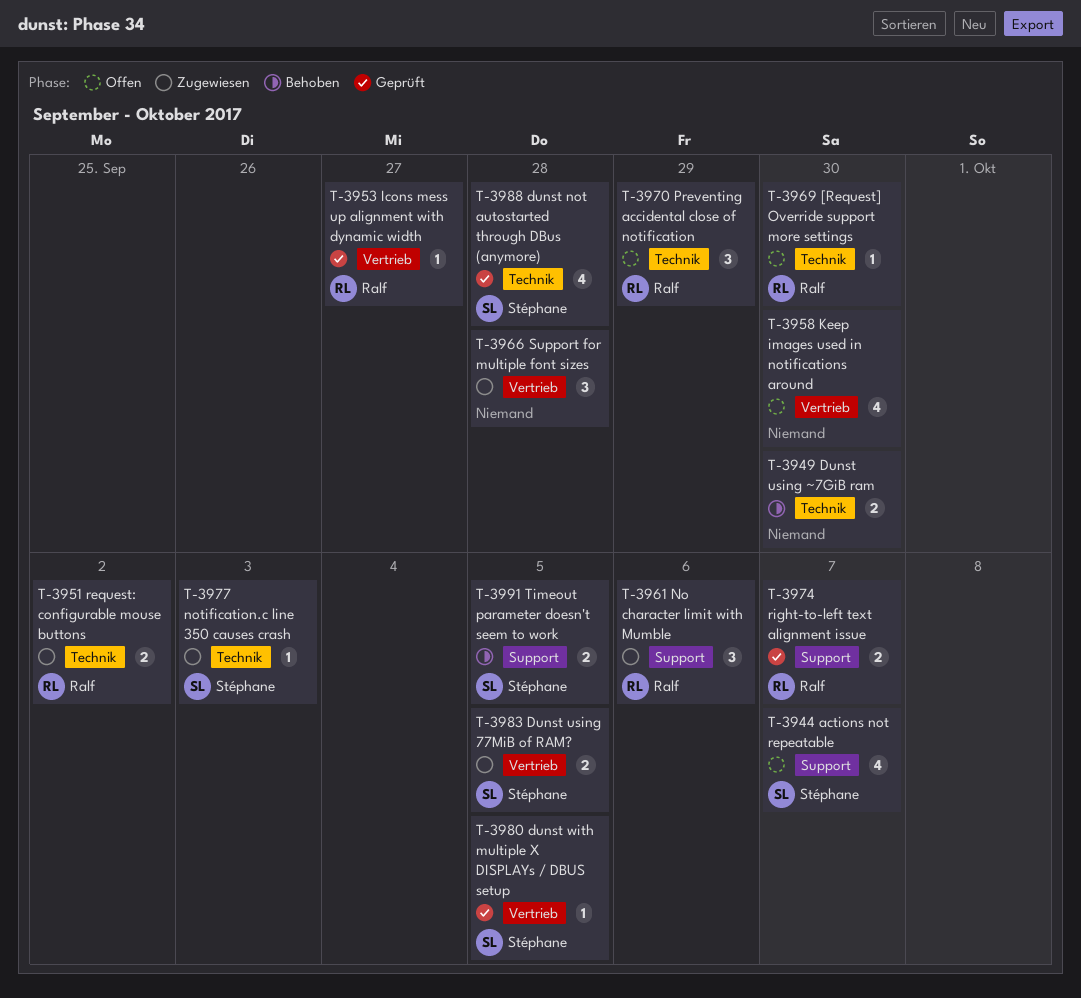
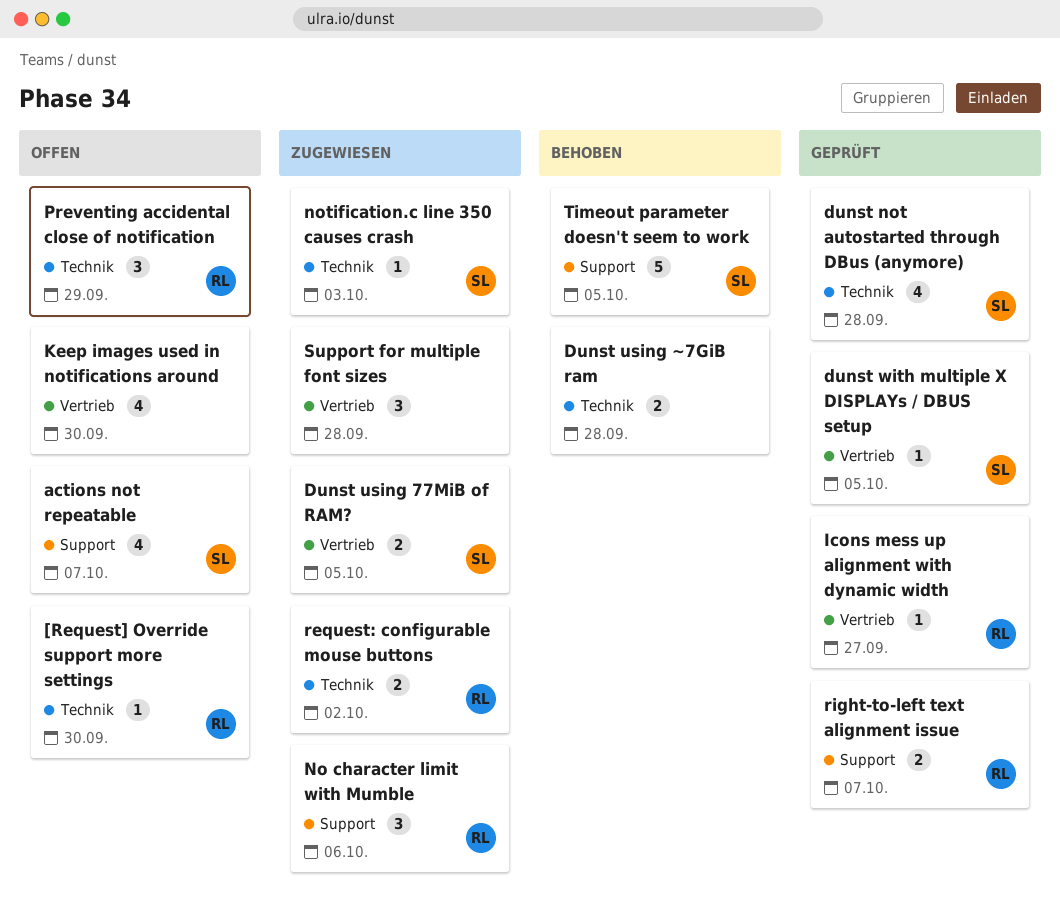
Dunst using ~7GiB ram, due: Sep 30 -> Sep 28
Timeout parameter doesn't seem to work, estimate: 2 -> 5

